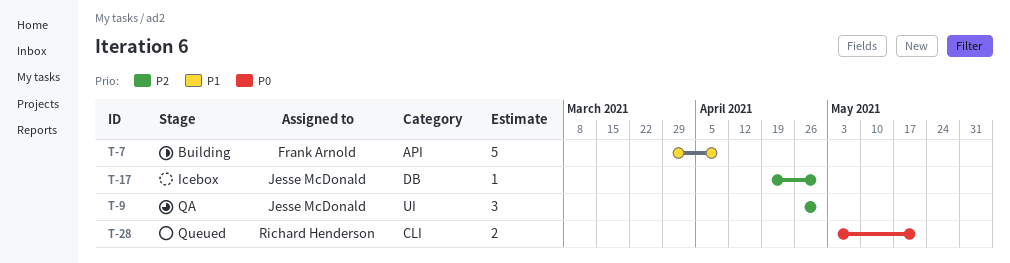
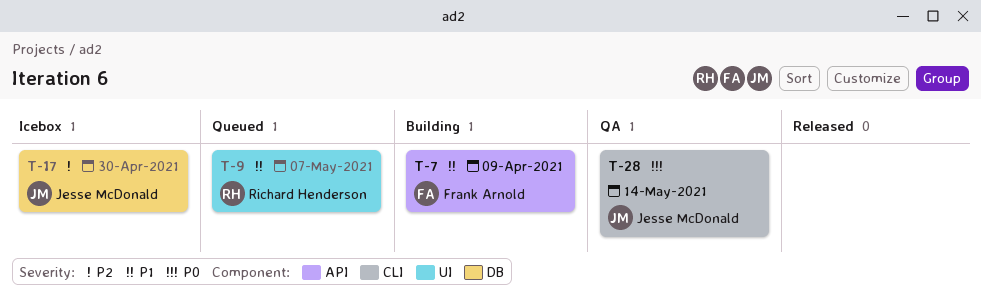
T-9, status: QA -> Queued
T-9, owner: Jesse McDonald -> Richard Henderson
T-9, priority: P2 -> P1
T-9, due: Apr 30 -> May 7
T-28, status: Queued -> QA
T-28, owner: Richard Henderson -> Jesse McDonald
T-28, due: May 21 -> May 14

